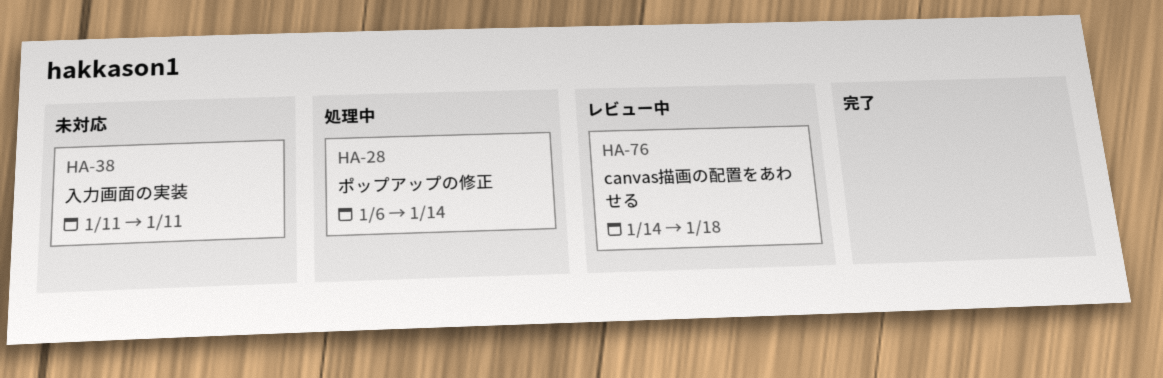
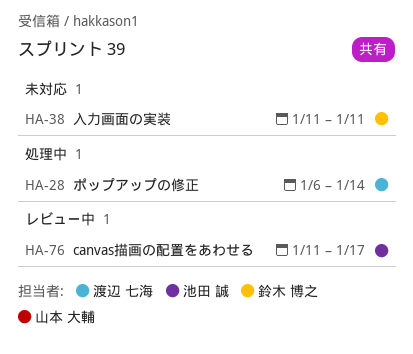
HA-76, start: Jan 14 -> Jan 11
HA-76, due: Jan 18 -> Jan 17

